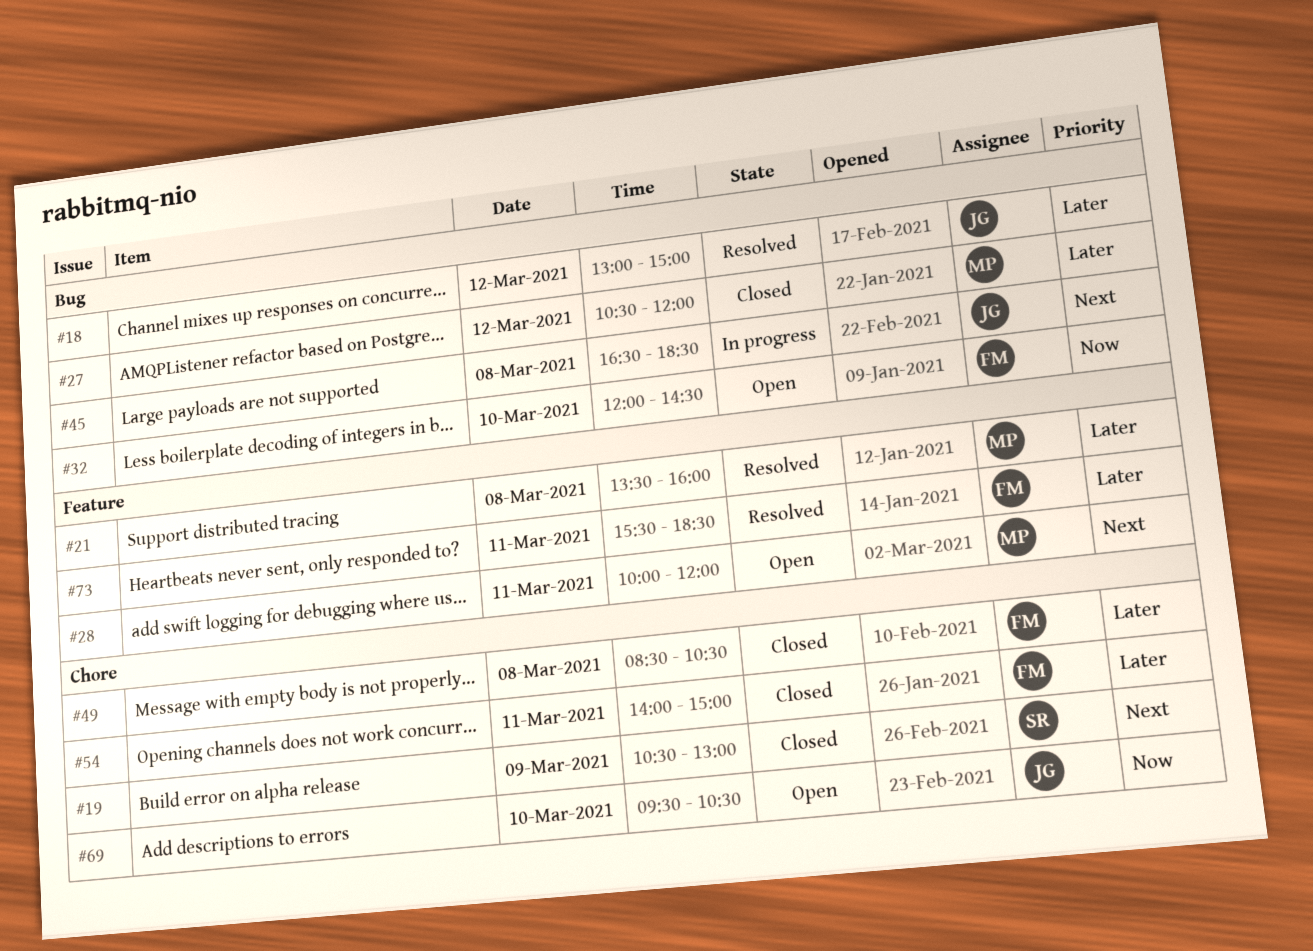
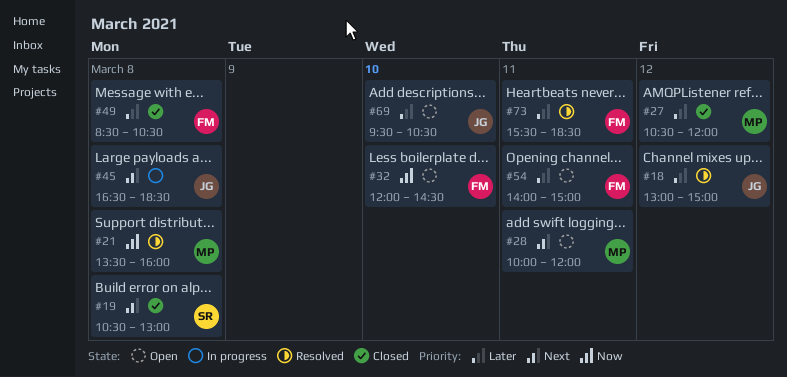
#19, day: Mar 9 -> Mar 8
#21, priority: Later -> Now
#54, status: Closed -> Open
#69, priority: Now -> Later

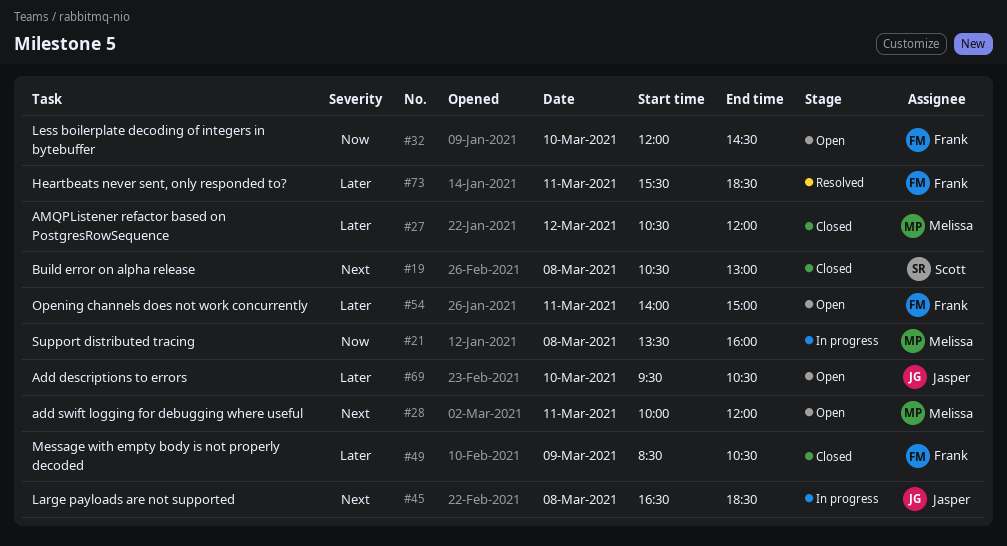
#18: present -> none
#21, status: Resolved -> In progress
#49, day: Mar 8 -> Mar 9

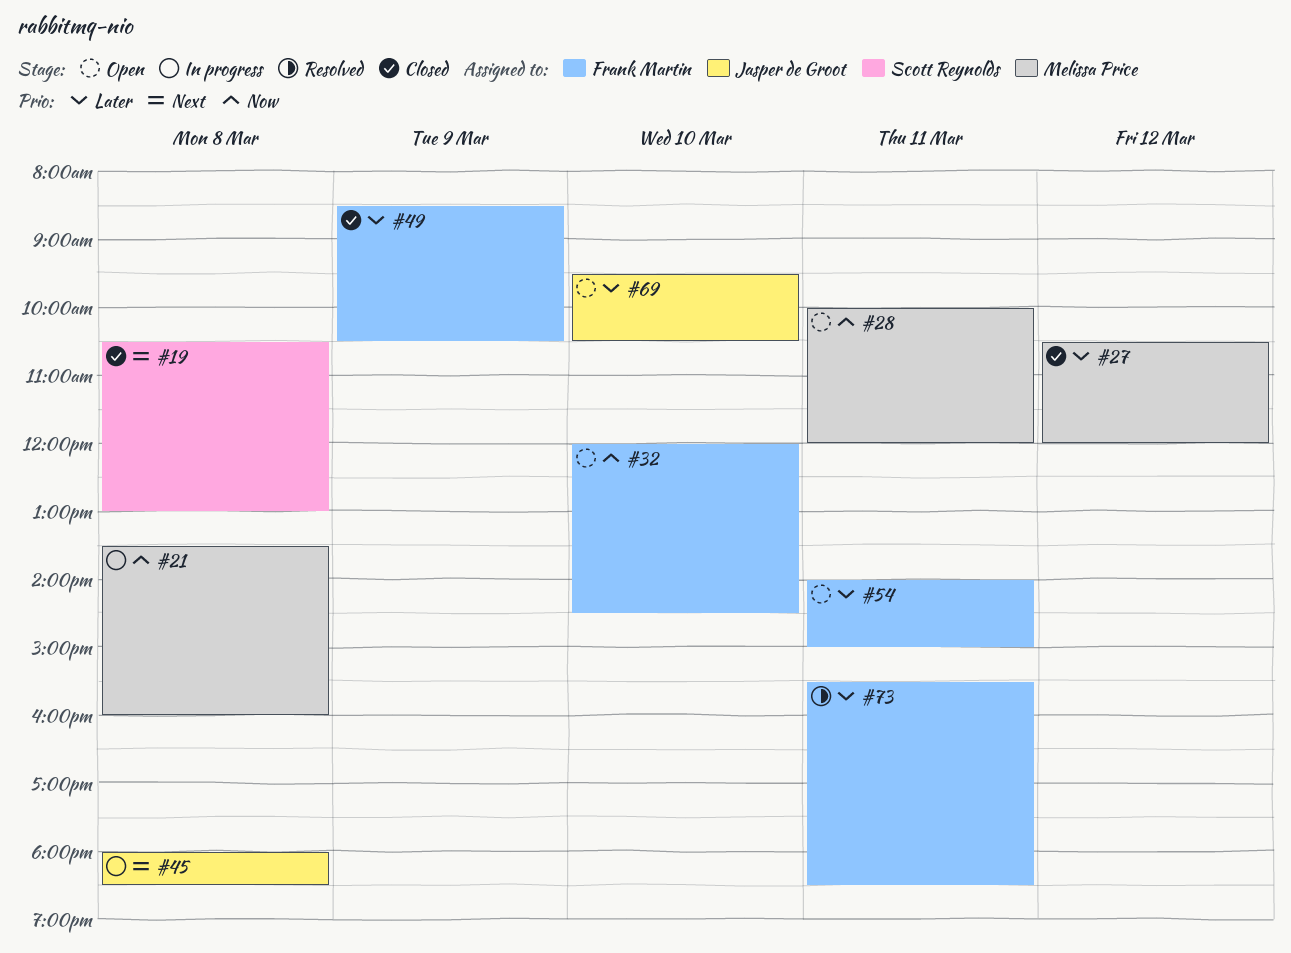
#28, priority: Next -> Now
#45, begins: 16:30 -> 18:00

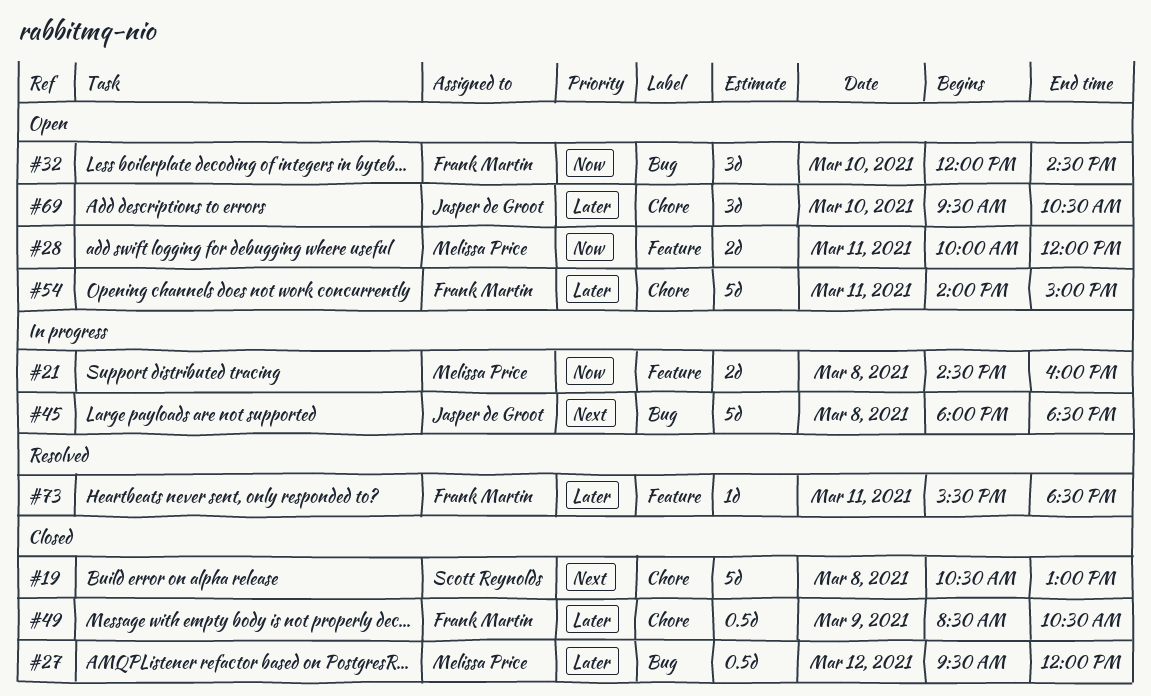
#21, begins: 13:30 -> 14:30
#27, begins: 10:30 -> 09:30

